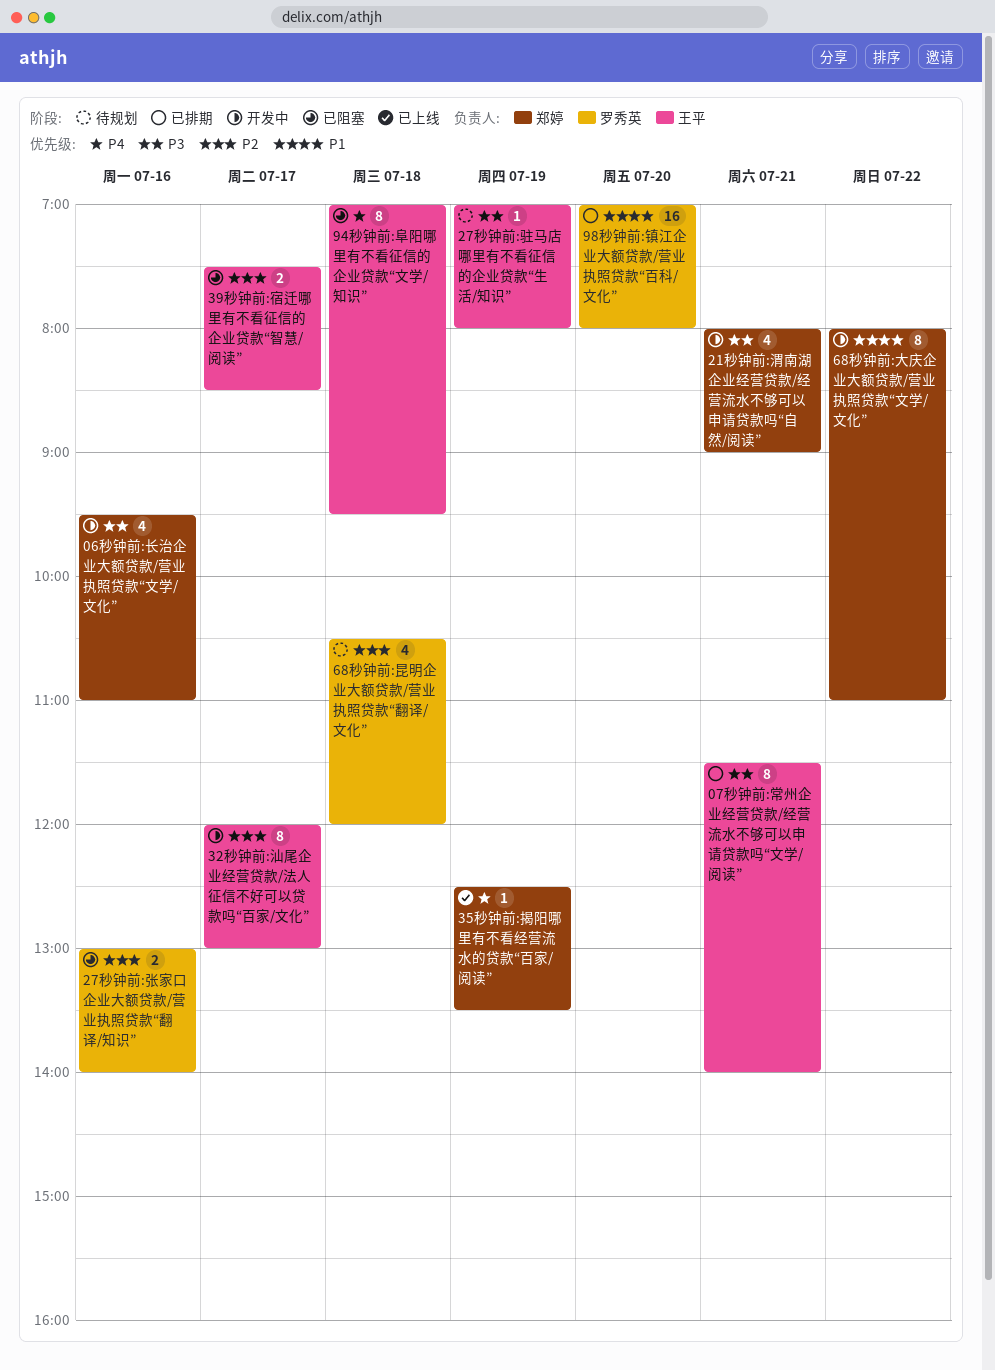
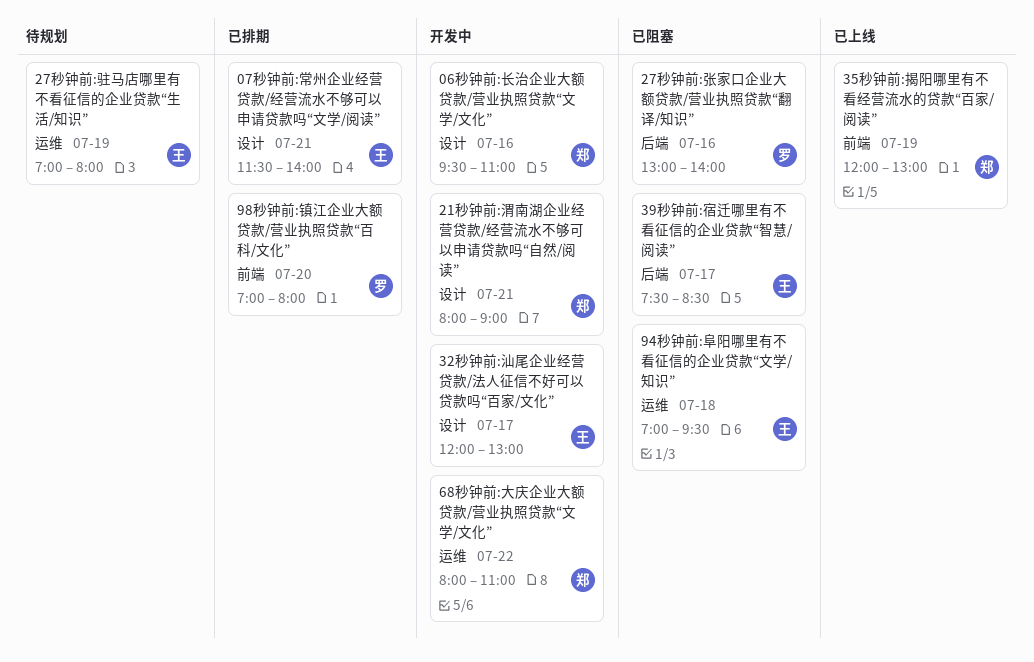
35秒钟前:揭阳哪里有不看经营流水的贷款“百家/阅读”, begins: 12:30 -> 12:00
35秒钟前:揭阳哪里有不看经营流水的贷款“百家/阅读”, ends: 13:30 -> 13:00
68秒钟前:昆明企业大额贷款/营业执照贷款“翻译/文化”: present -> none

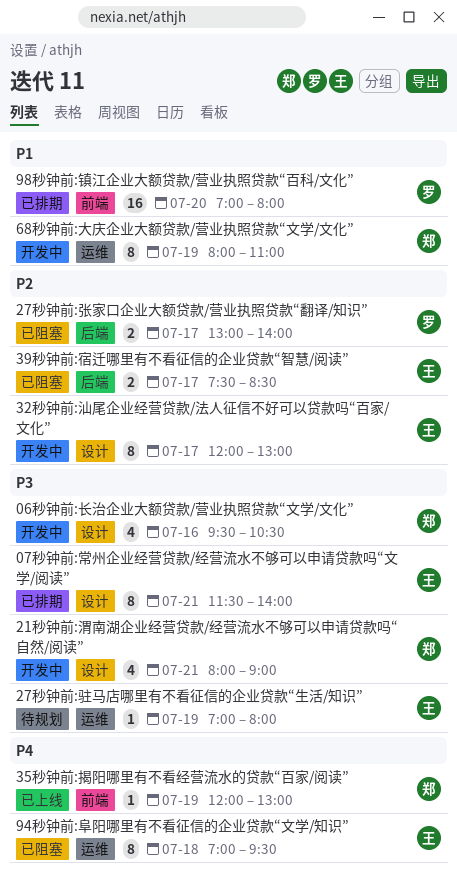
06秒钟前:长治企业大额贷款/营业执照贷款“文学/文化”, ends: 11:00 -> 10:30
27秒钟前:张家口企业大额贷款/营业执照贷款“翻译/知识”, day: Jul 16 -> Jul 17
68秒钟前:大庆企业大额贷款/营业执照贷款“文学/文化”, day: Jul 22 -> Jul 19

